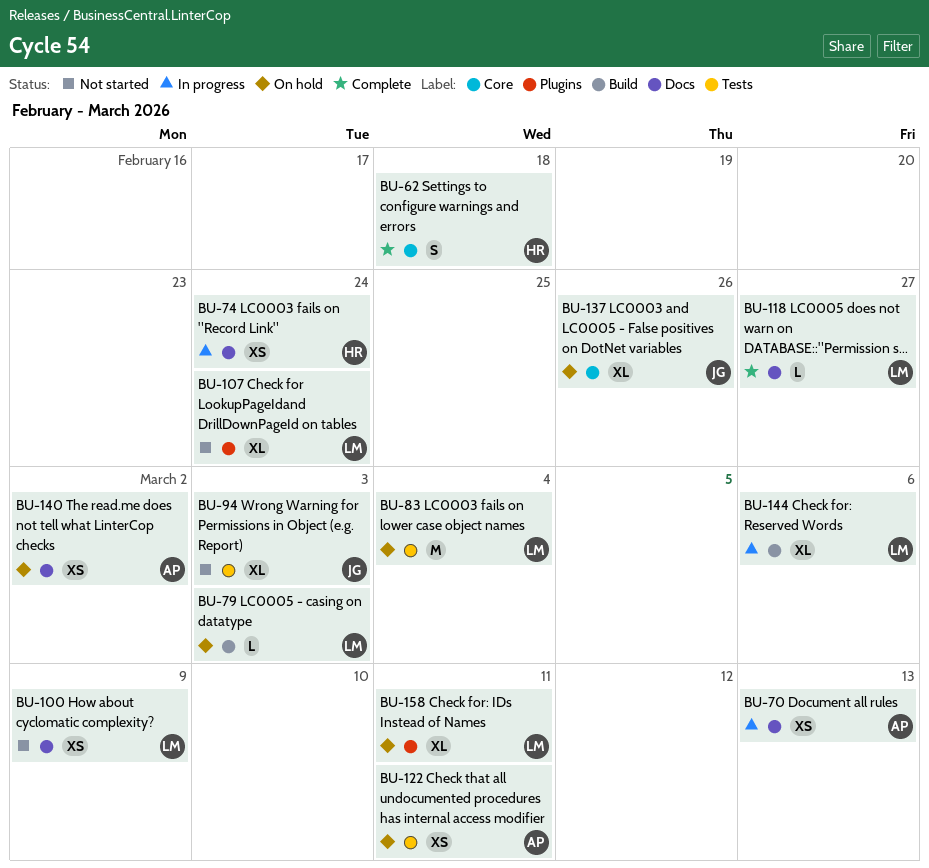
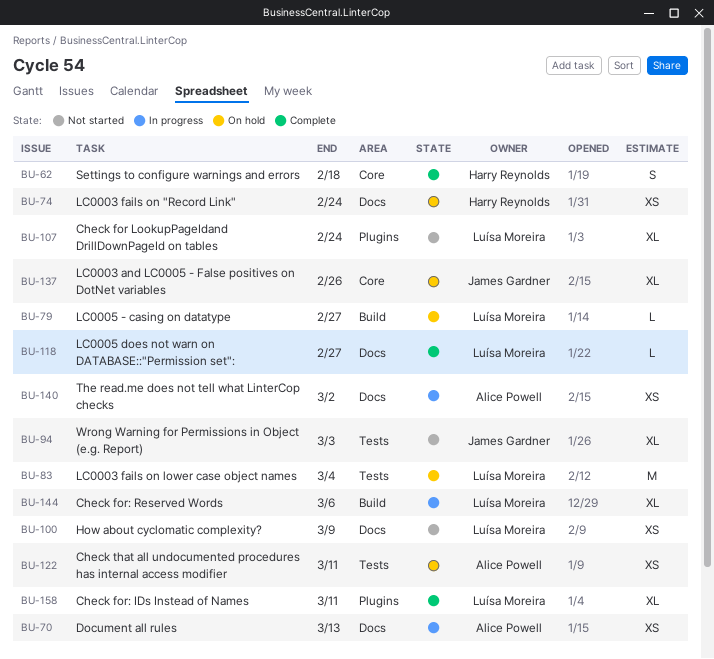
BU-74, status: In progress -> On hold
BU-79, due: Mar 3 -> Feb 27
BU-140, status: On hold -> In progress
BU-158, status: On hold -> Complete

